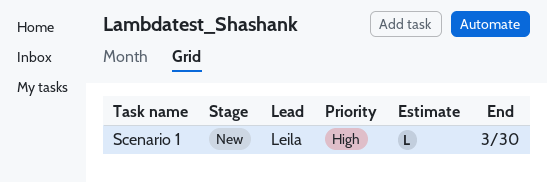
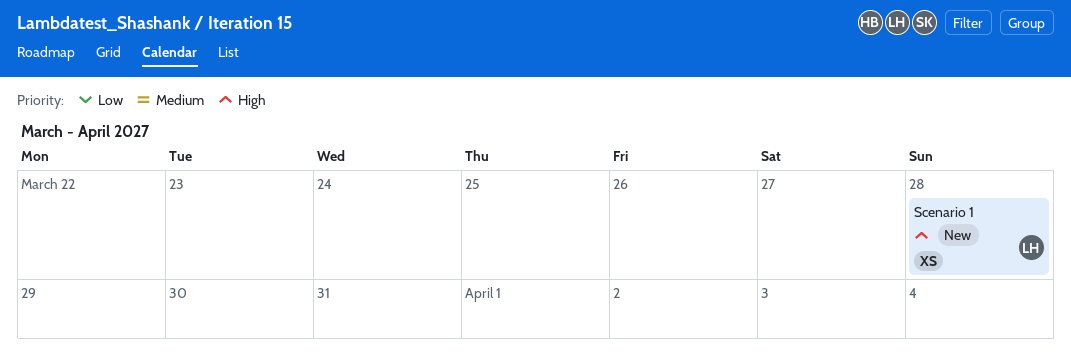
Scenario 1, estimate: L -> XS
Scenario 1, due: Mar 30 -> Mar 28

